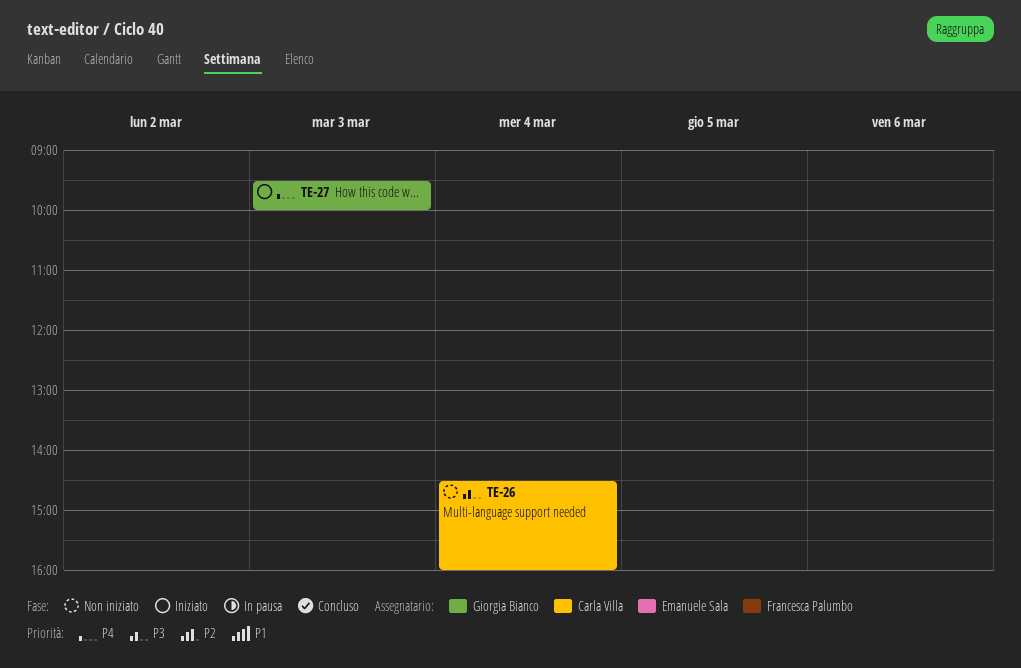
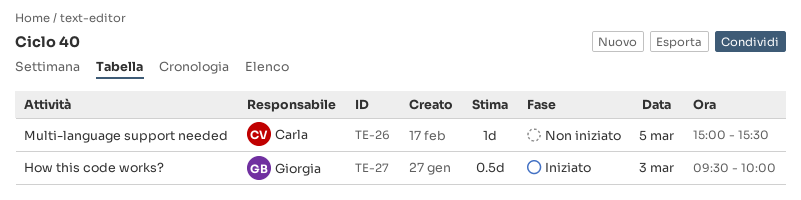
TE-26, day: Mar 4 -> Mar 5
TE-26, begins: 14:30 -> 15:00
TE-26, ends: 16:00 -> 15:30

